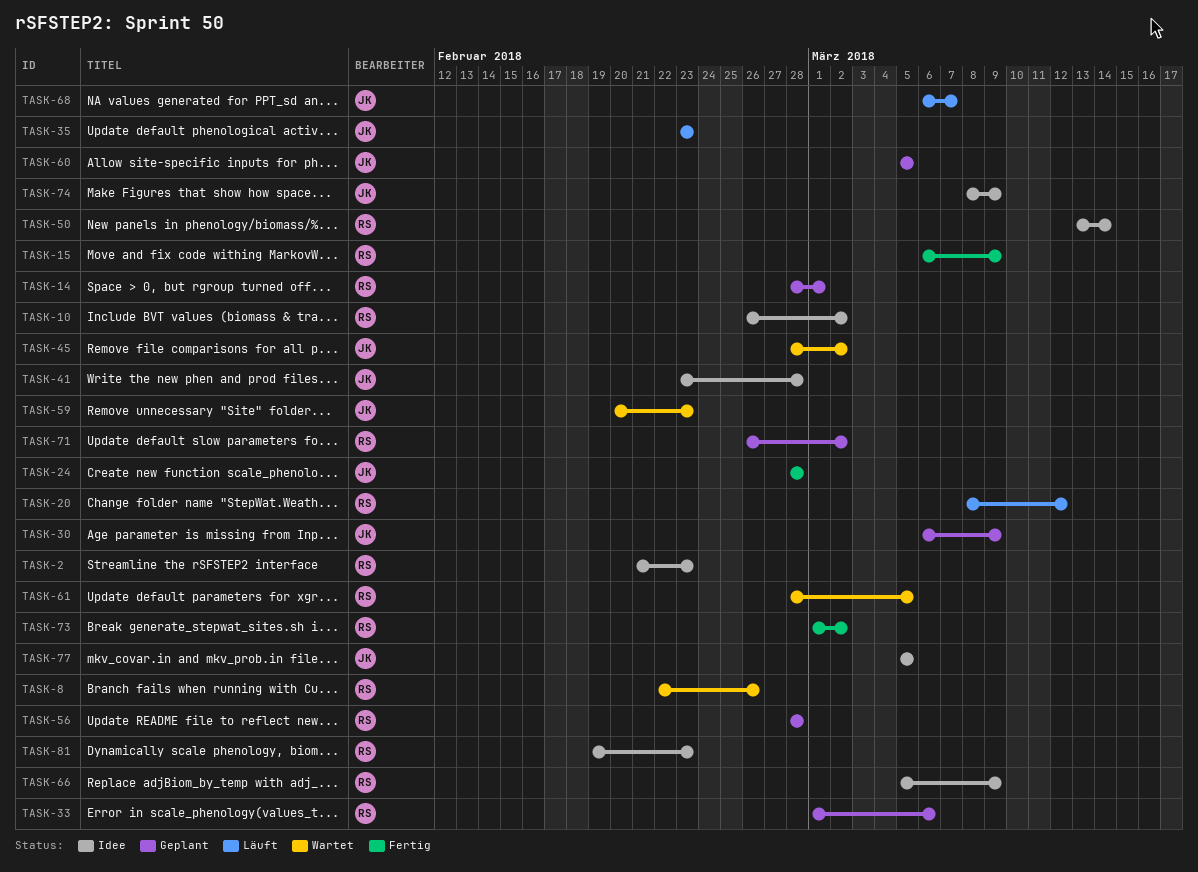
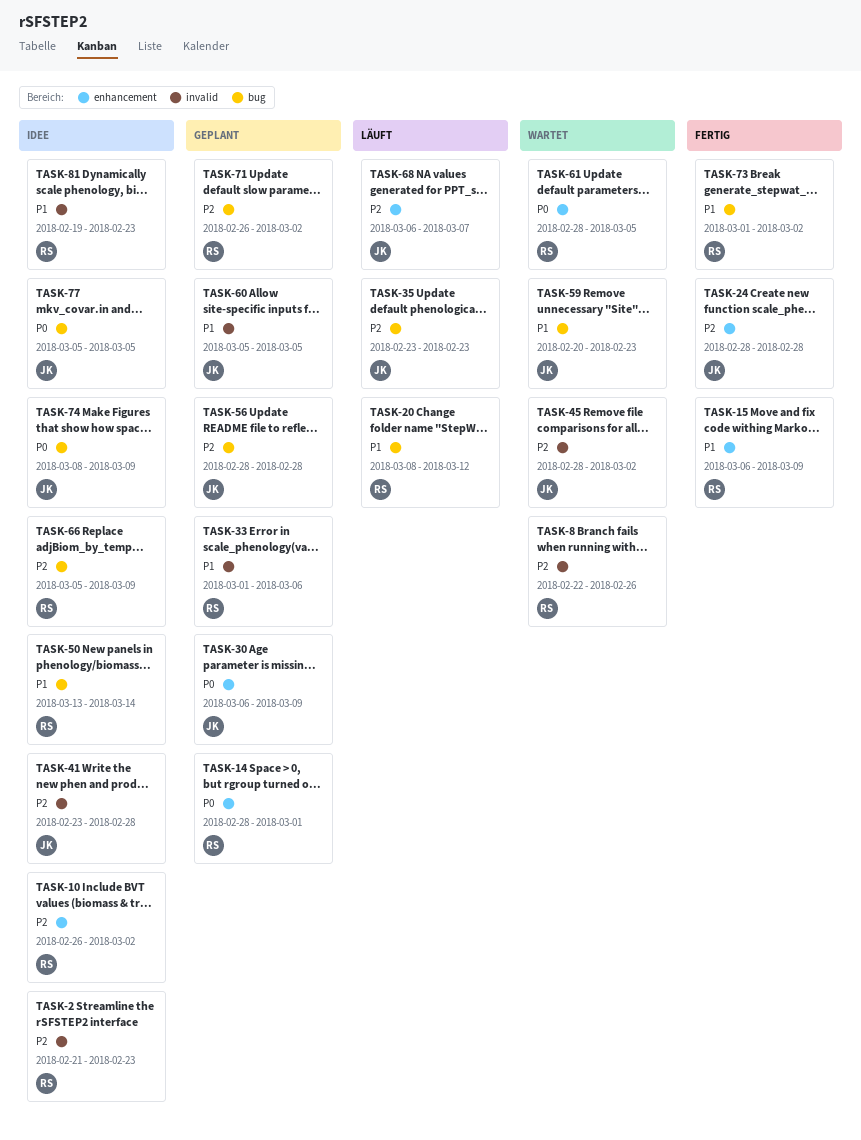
TASK-56, owner: RS -> JK

